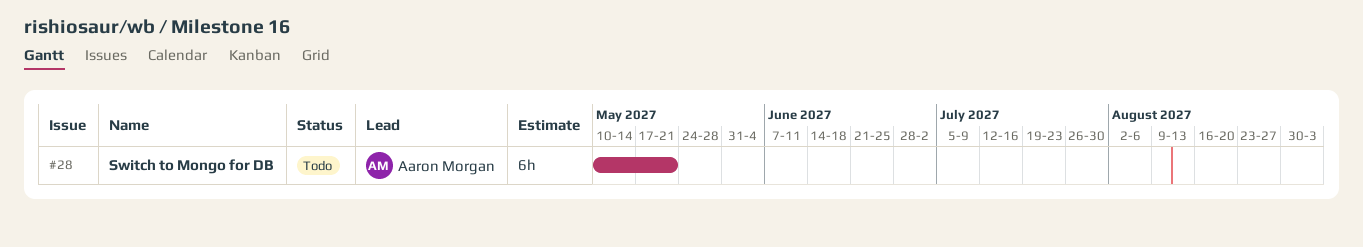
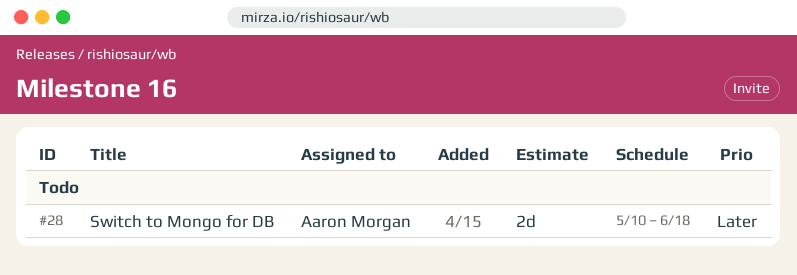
#28, estimate: 6h -> 2d
#28, due: May 21 -> Jun 18

